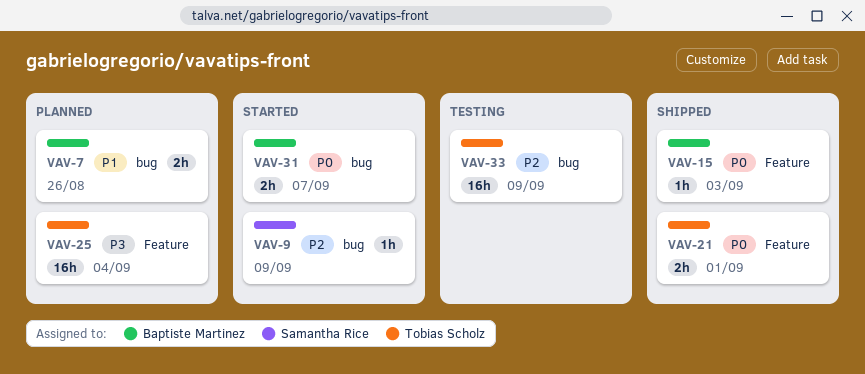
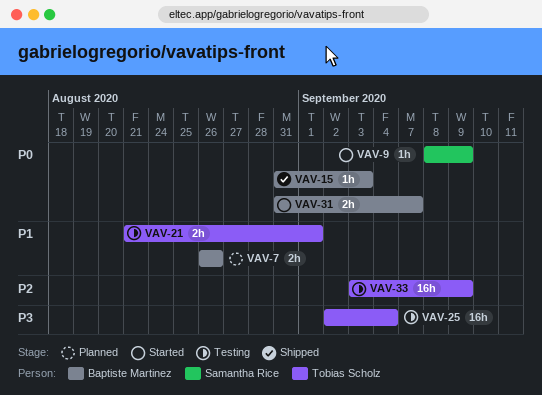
VAV-9, priority: P2 -> P0
VAV-21, status: Shipped -> Testing
VAV-21, priority: P0 -> P1
VAV-25, status: Planned -> Testing

